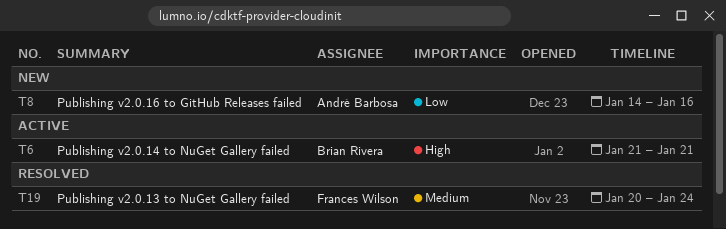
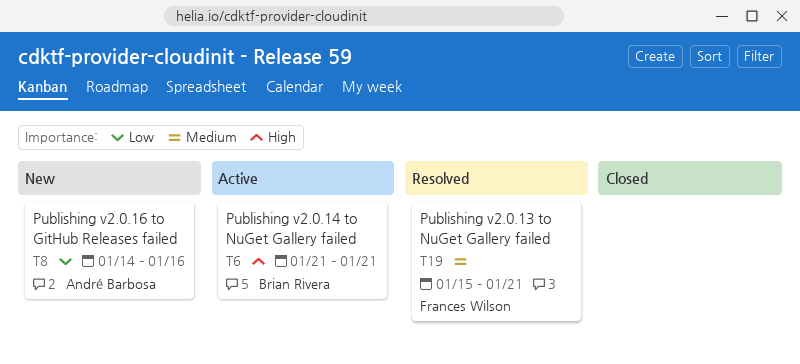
T19, start: Jan 20 -> Jan 15
T19, due: Jan 24 -> Jan 21

